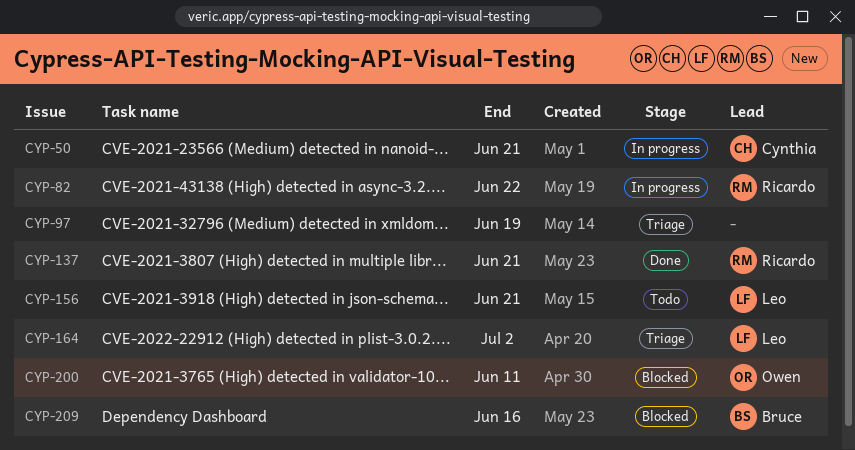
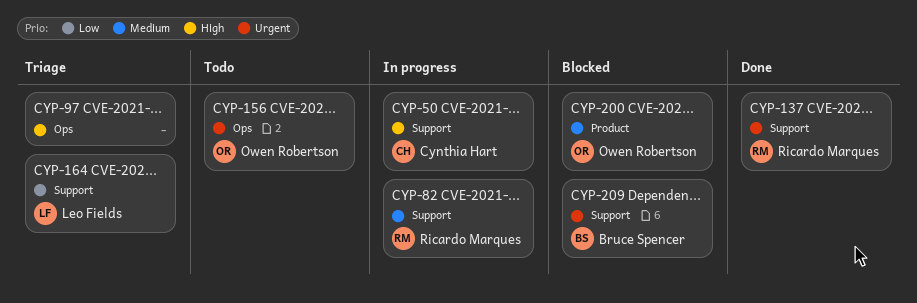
CYP-156, owner: Leo Fields -> Owen Robertson

